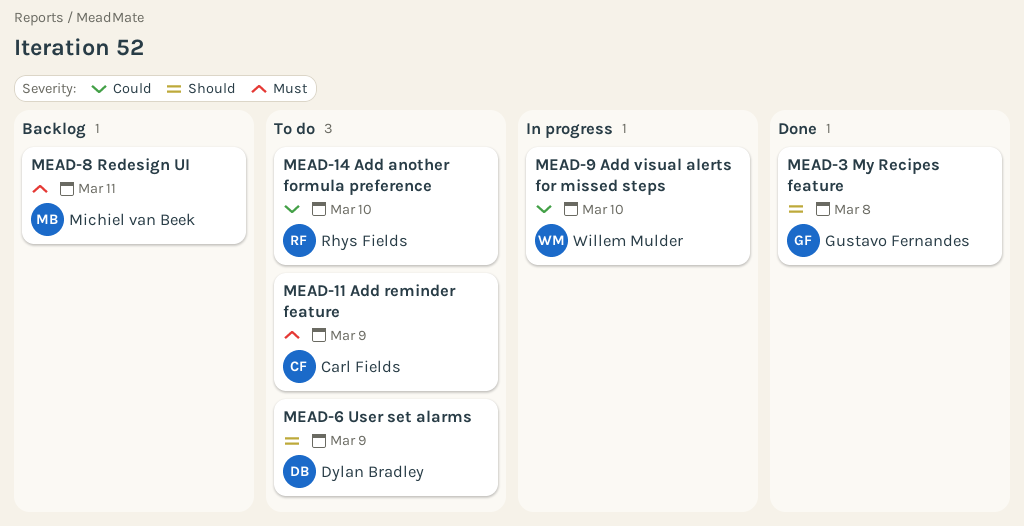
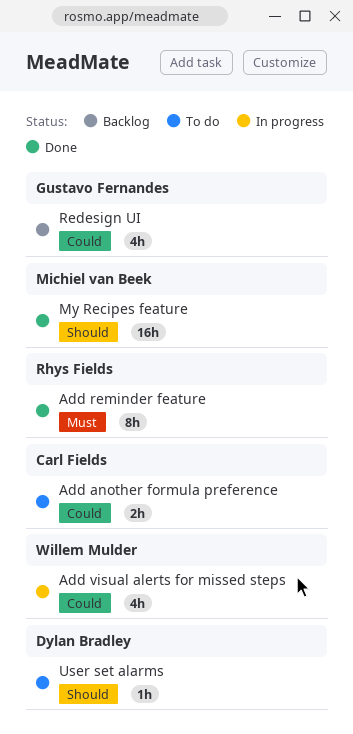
Add another formula preference, owner: Rhys Fields -> Carl Fields
Add reminder feature, status: To do -> Done
Add reminder feature, owner: Carl Fields -> Rhys Fields
My Recipes feature, owner: Gustavo Fernandes -> Michiel van Beek
Redesign UI, owner: Michiel van Beek -> Gustavo Fernandes
Redesign UI, priority: Must -> Could

